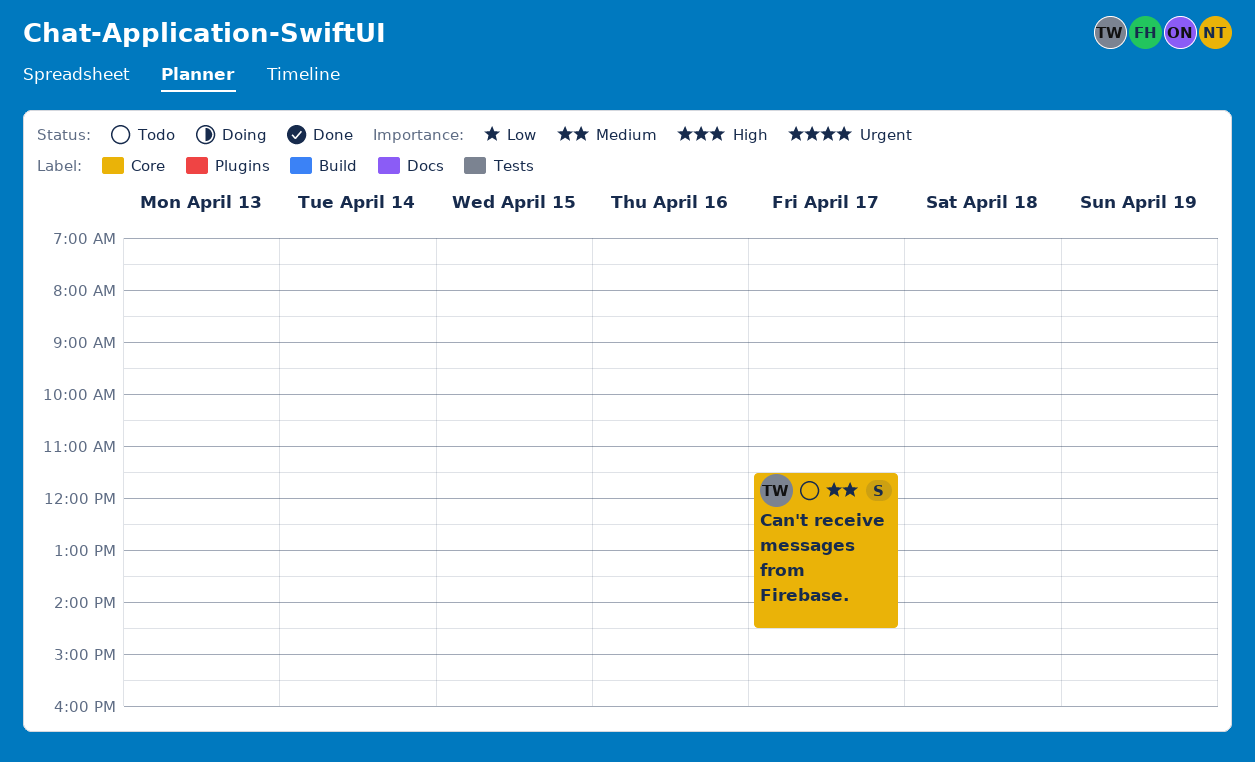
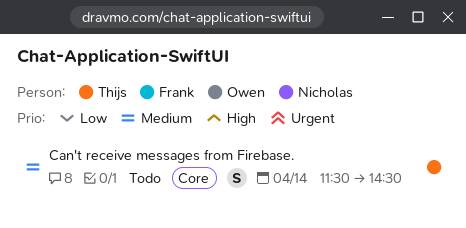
Can't receive messages from Firebase., day: Apr 17 -> Apr 14

